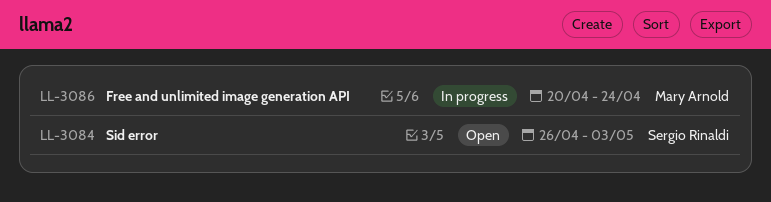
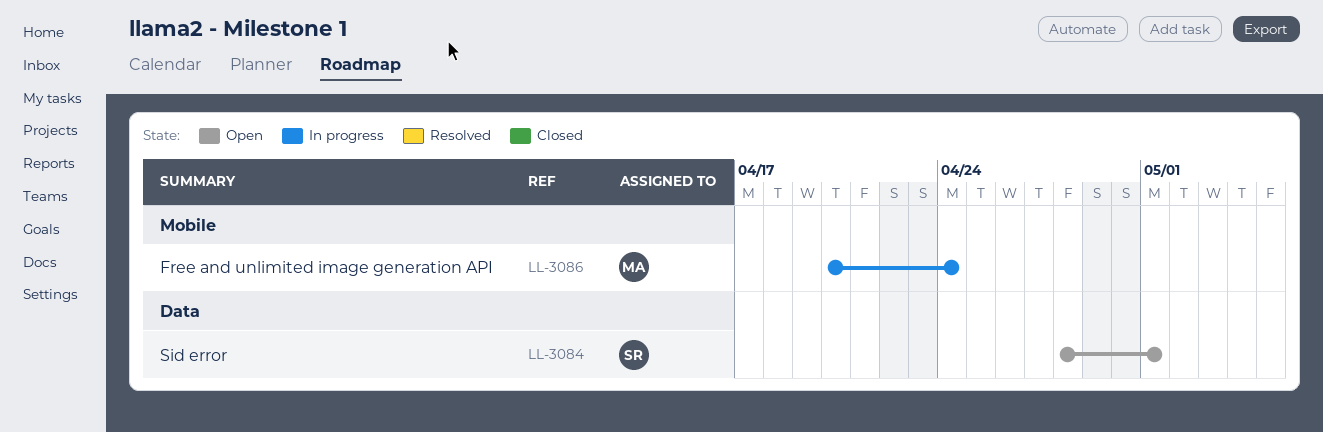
LL-3084, start: Apr 26 -> Apr 28
LL-3084, due: May 3 -> May 1

